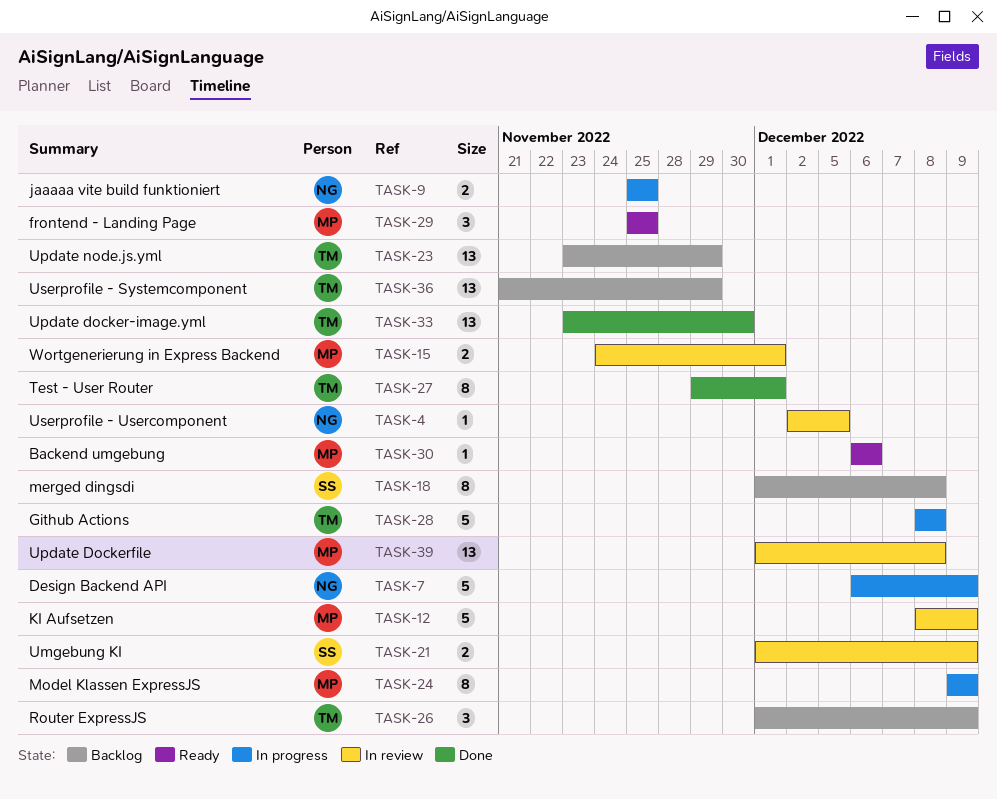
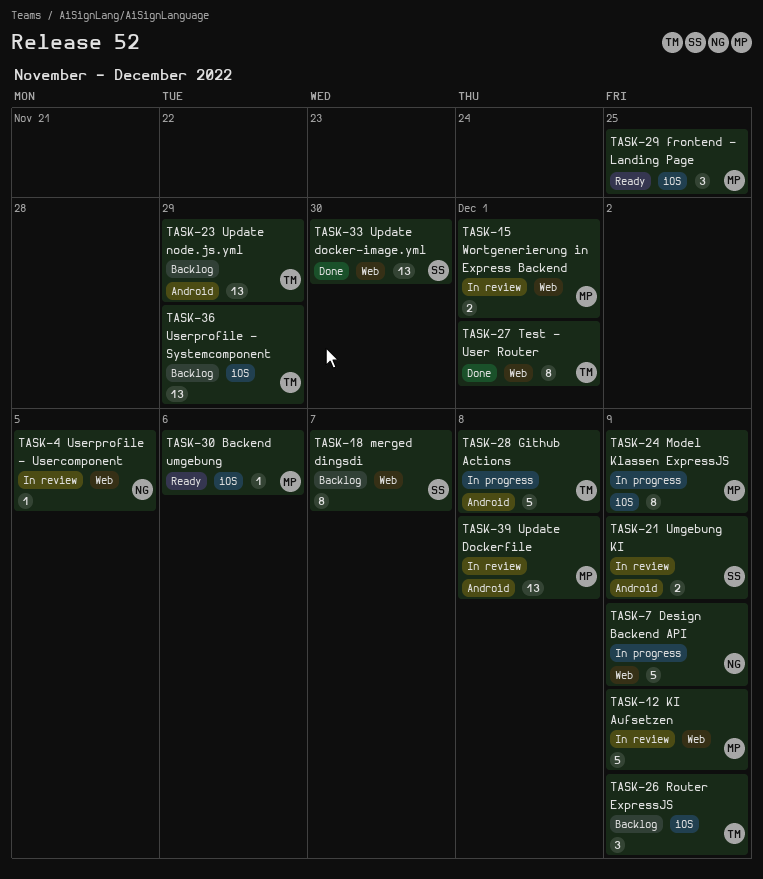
TASK-9: present -> none
TASK-18, due: Dec 8 -> Dec 7
TASK-33, owner: TM -> SS

